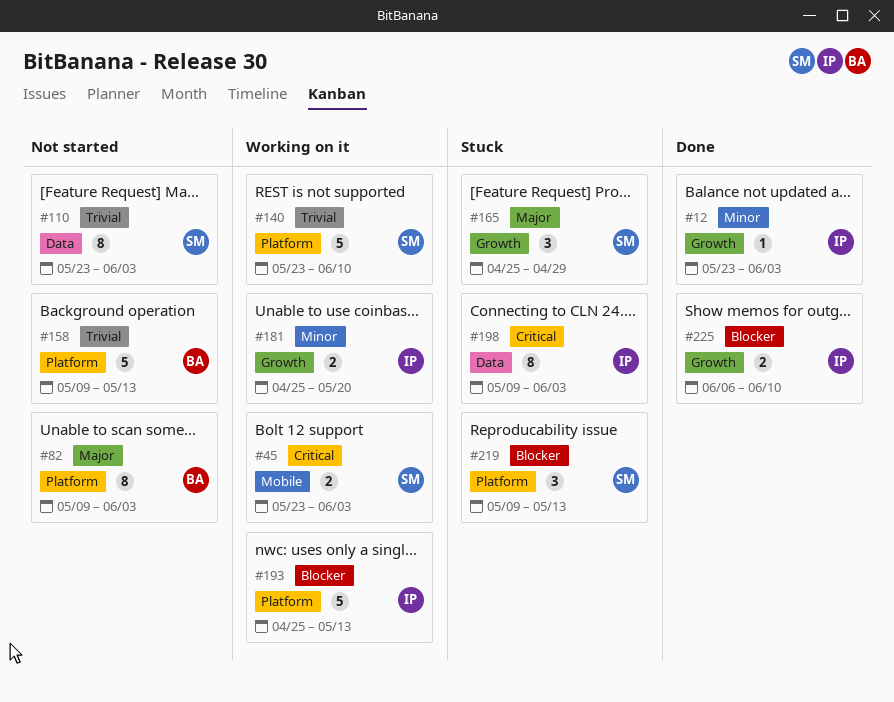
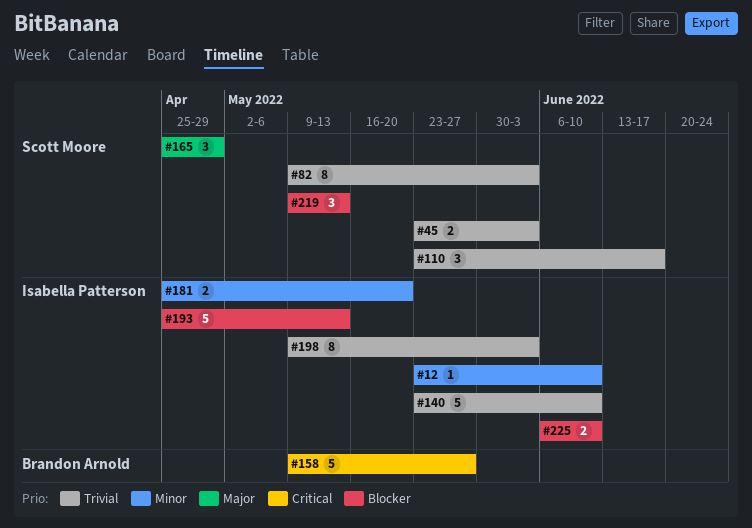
#12, due: Jun 3 -> Jun 10
#45, priority: Critical -> Trivial
#82, owner: Brandon Arnold -> Scott Moore
#82, priority: Major -> Trivial
#110, estimate: 8 -> 3
#110, due: Jun 3 -> Jun 17
#140, owner: Scott Moore -> Isabella Patterson
#158, priority: Trivial -> Critical
#158, due: May 13 -> May 27
#198, priority: Critical -> Trivial

